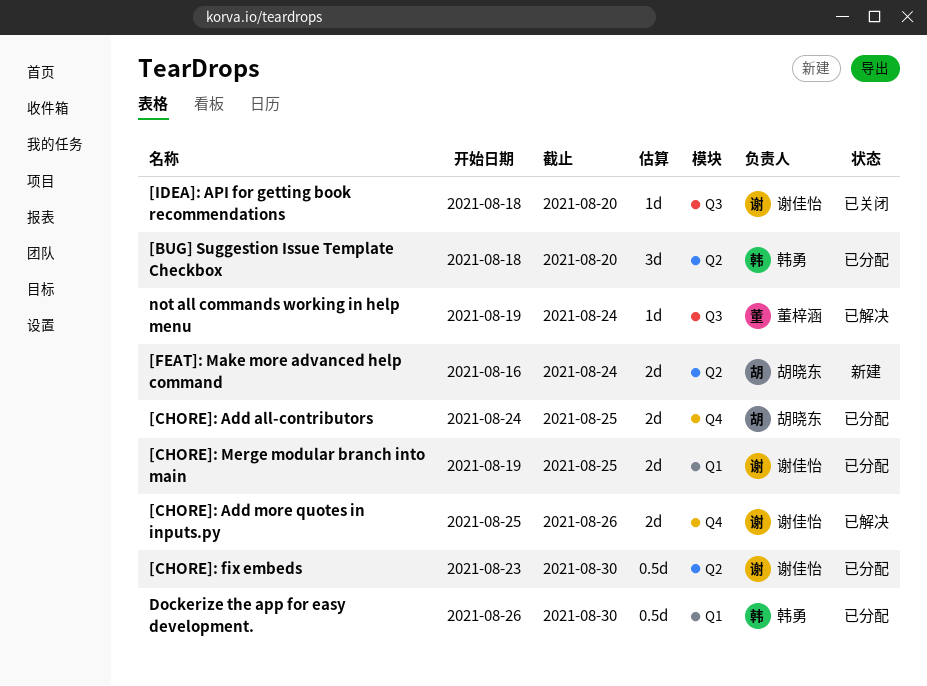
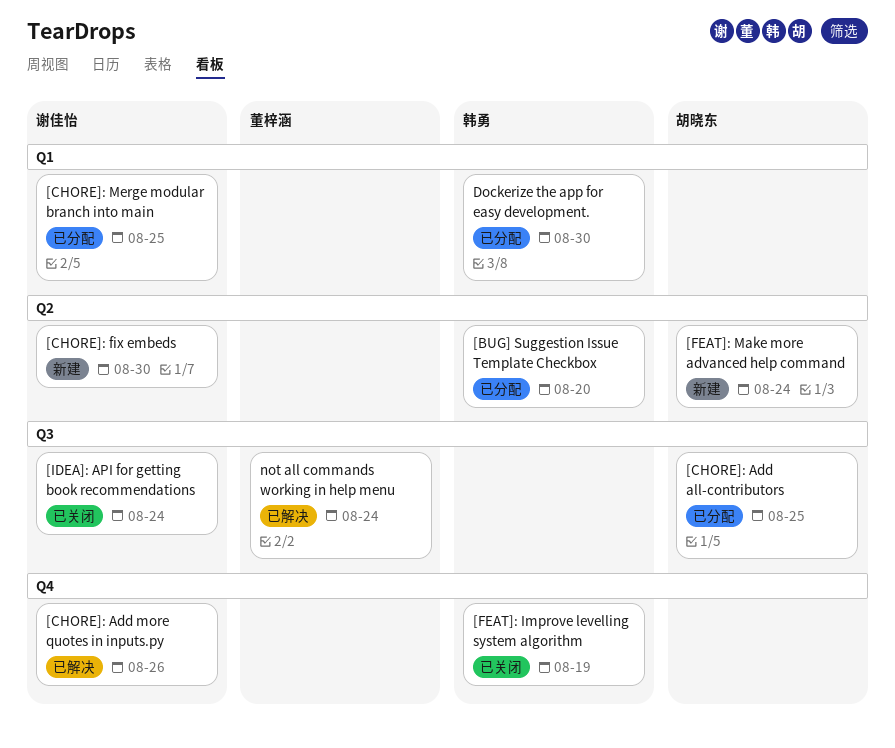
[CHORE]: Add all-contributors, label: Q4 -> Q3
[CHORE]: fix embeds, status: 已分配 -> 新建
[FEAT]: Improve levelling system algorithm: none -> present
[IDEA]: API for getting book recommendations, due: Aug 20 -> Aug 24

